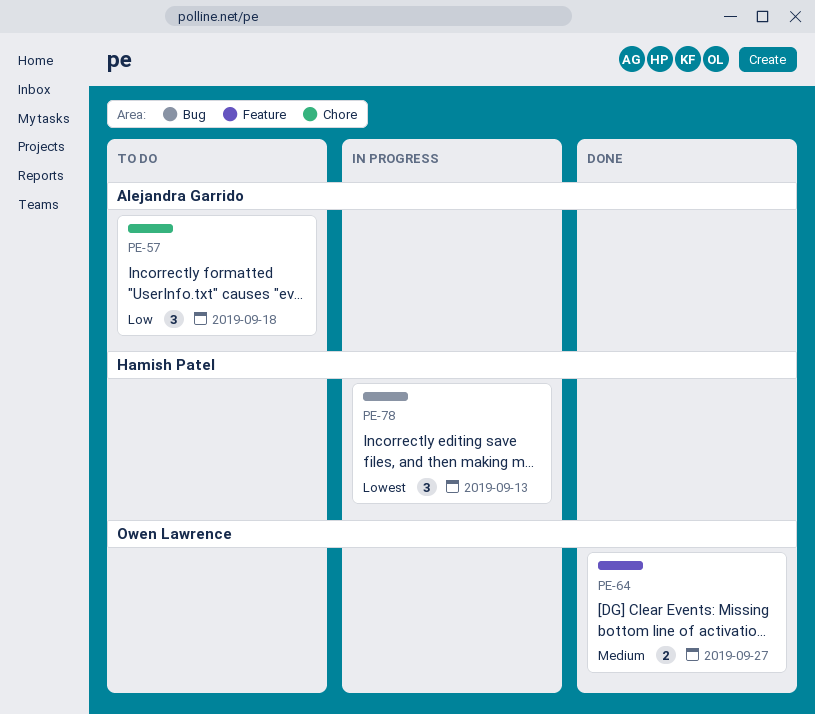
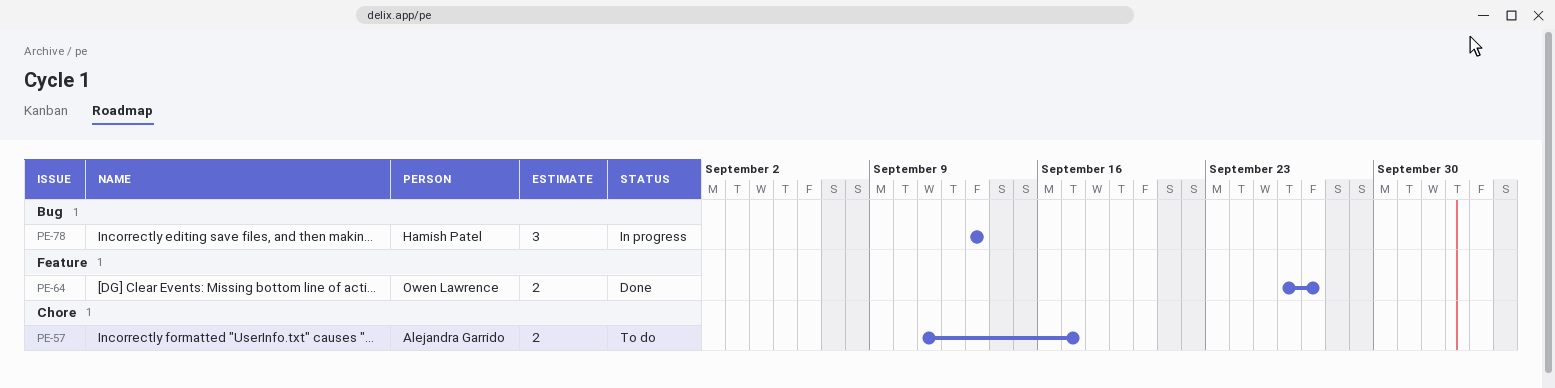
PE-57, estimate: 3 -> 2
PE-57, due: Sep 18 -> Sep 17

